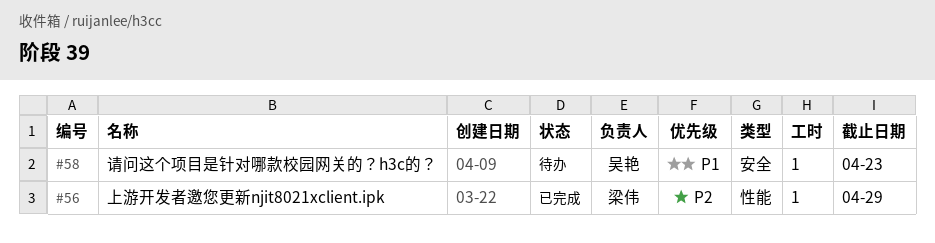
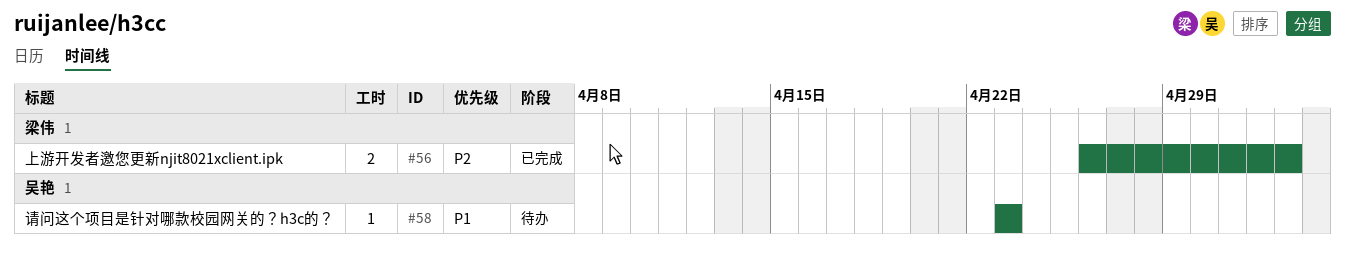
#56, estimate: 1 -> 2
#56, due: Apr 29 -> May 3

